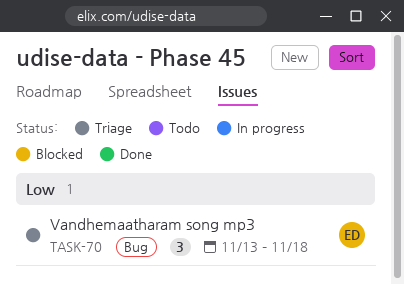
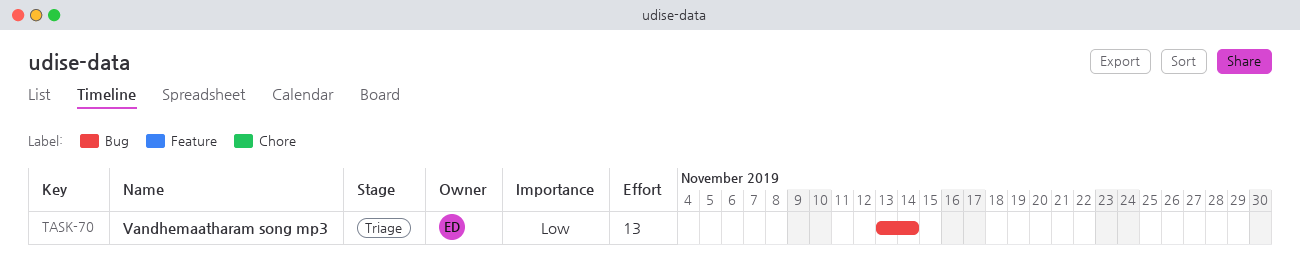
TASK-70, estimate: 3 -> 13
TASK-70, due: Nov 18 -> Nov 14

